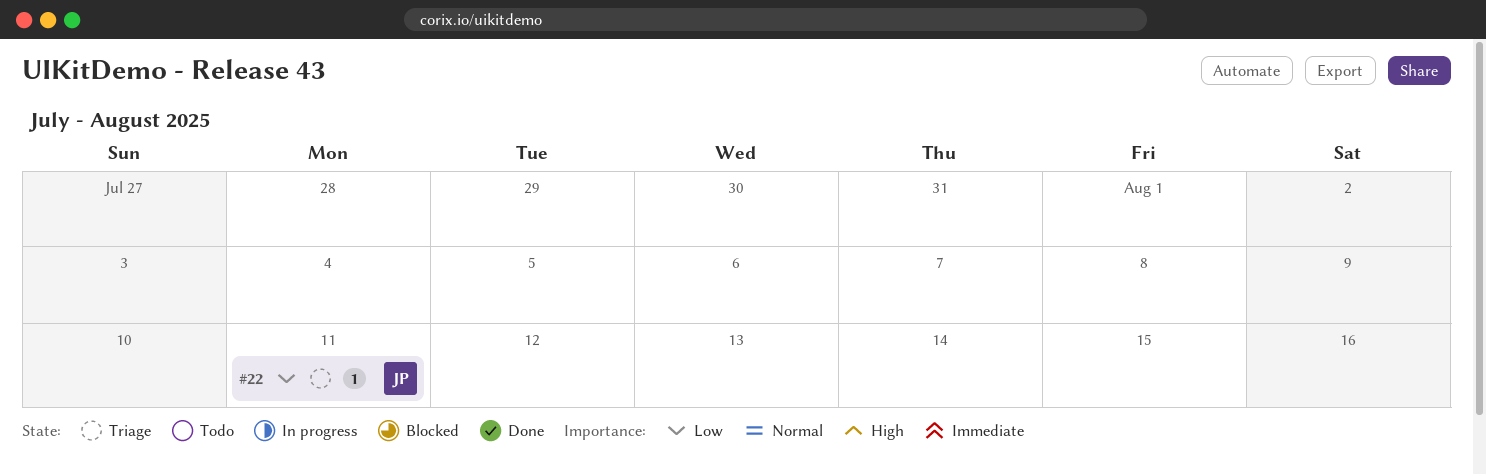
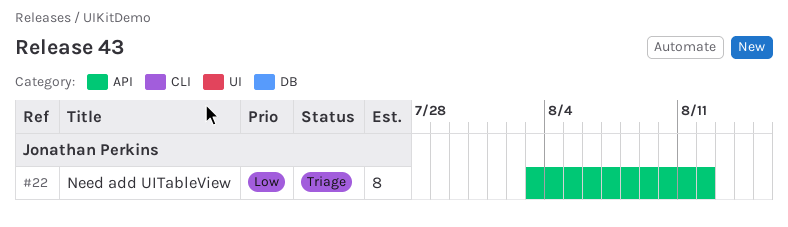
#22, estimate: 1 -> 8
#22, due: Aug 11 -> Aug 12

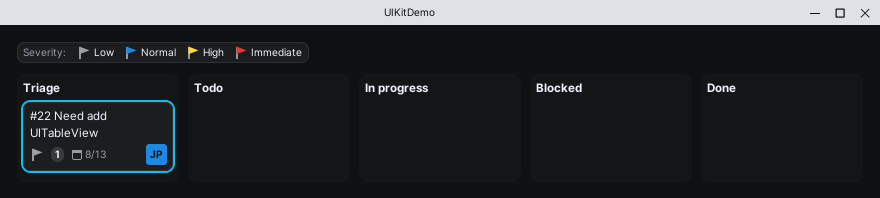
#22, estimate: 8 -> 1
#22, due: Aug 12 -> Aug 13

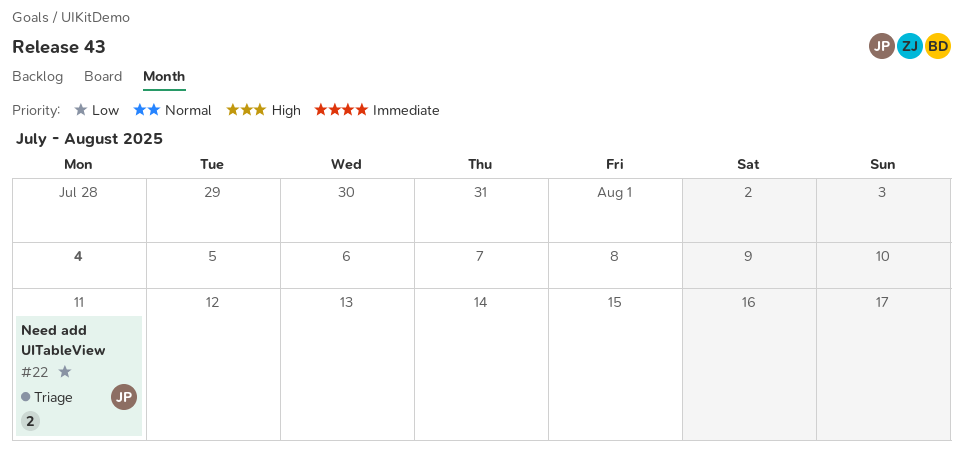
#22, estimate: 1 -> 2
#22, due: Aug 13 -> Aug 11

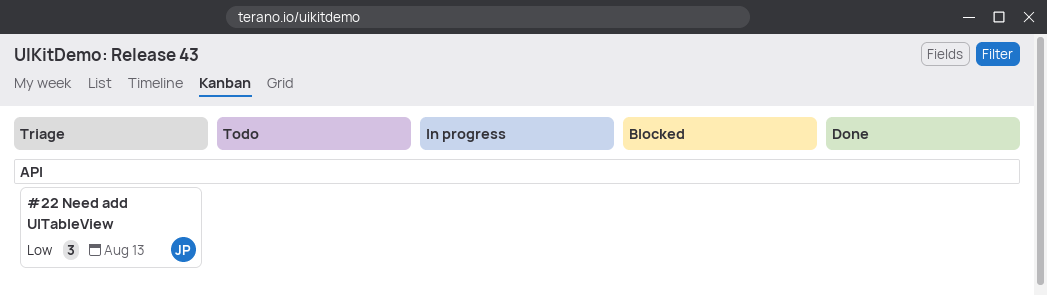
#22, estimate: 2 -> 3
#22, due: Aug 11 -> Aug 13

